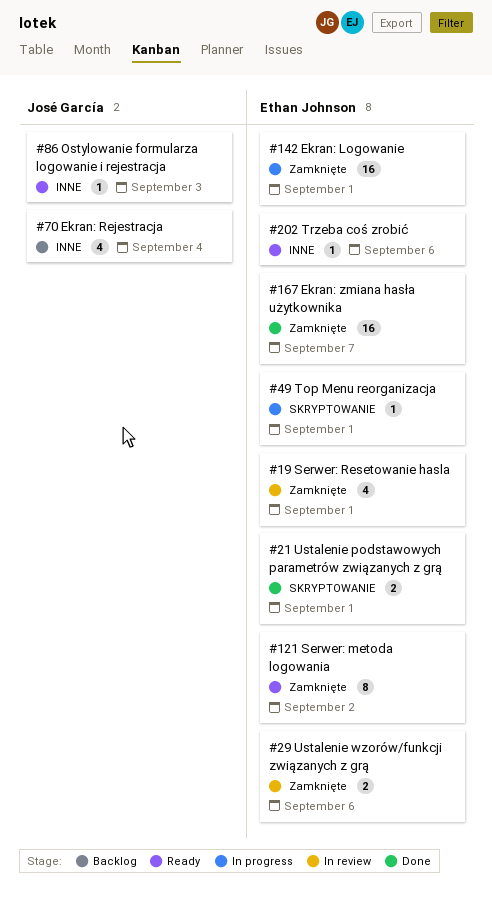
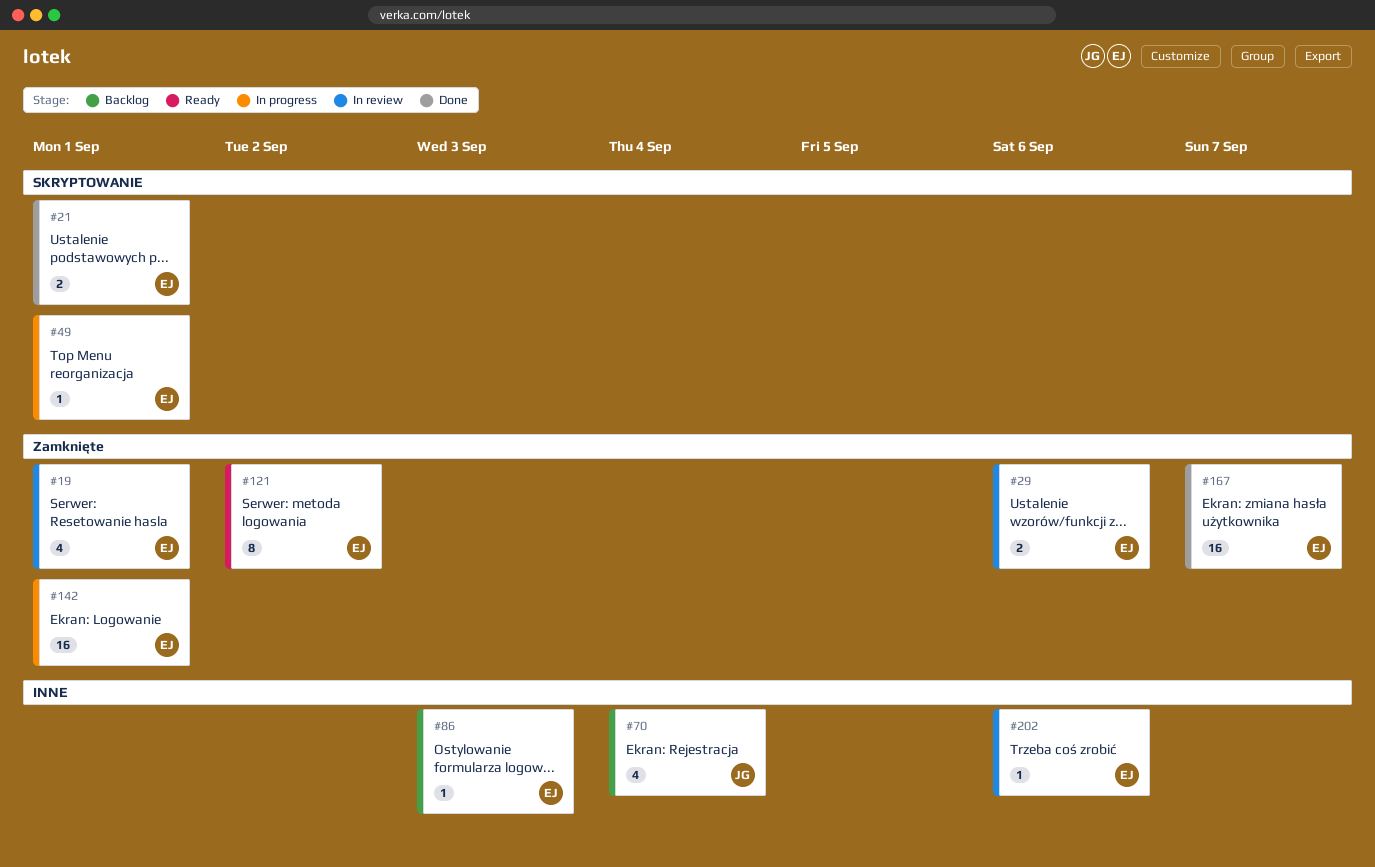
#86, status: Ready -> Backlog
#86, owner: José García -> Ethan Johnson
#202, status: Ready -> In review

